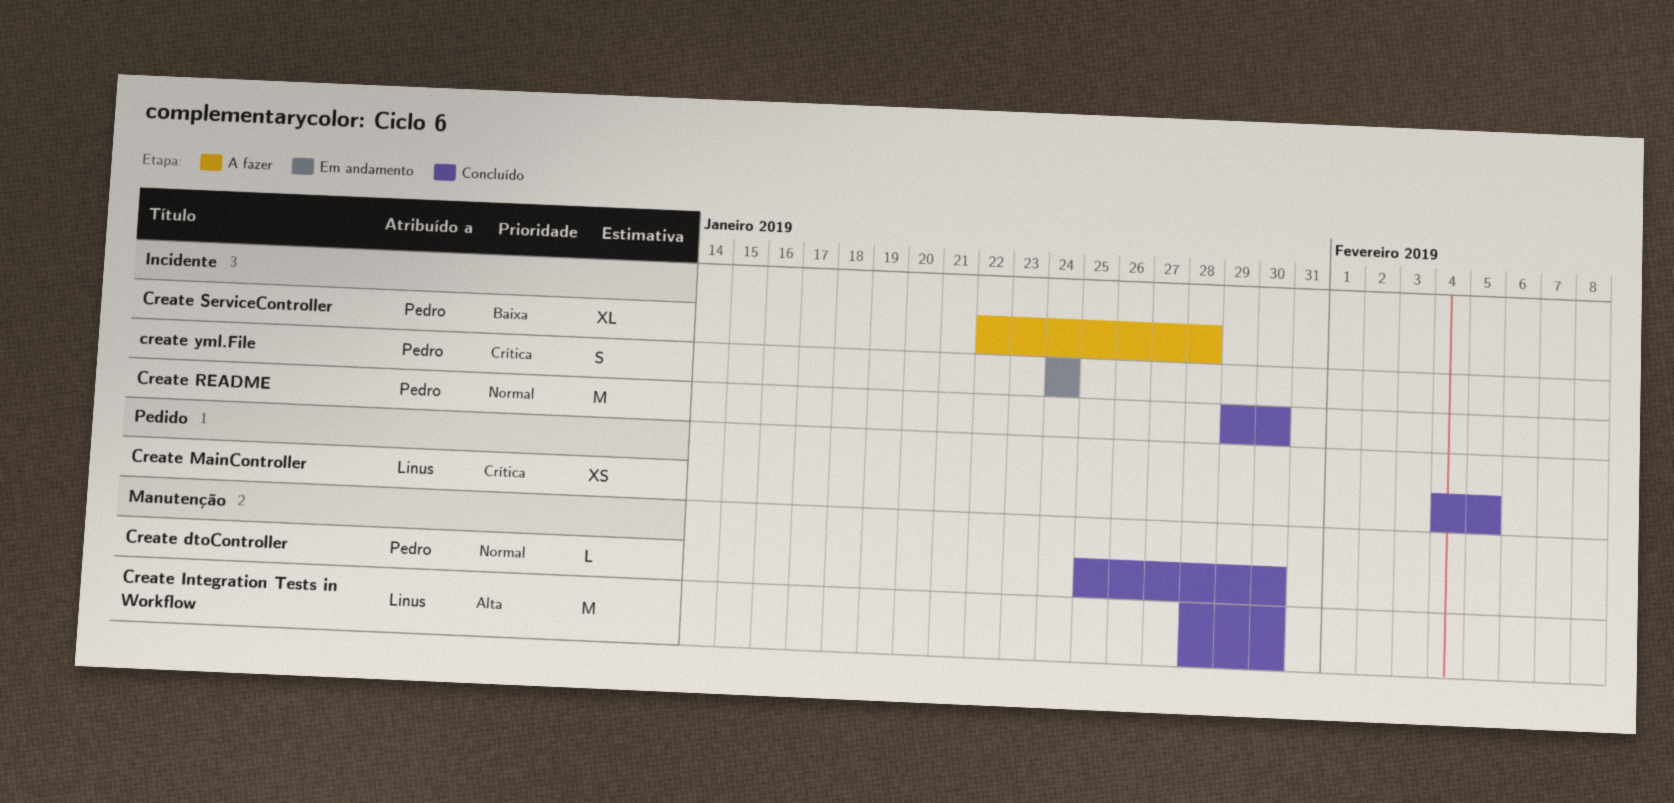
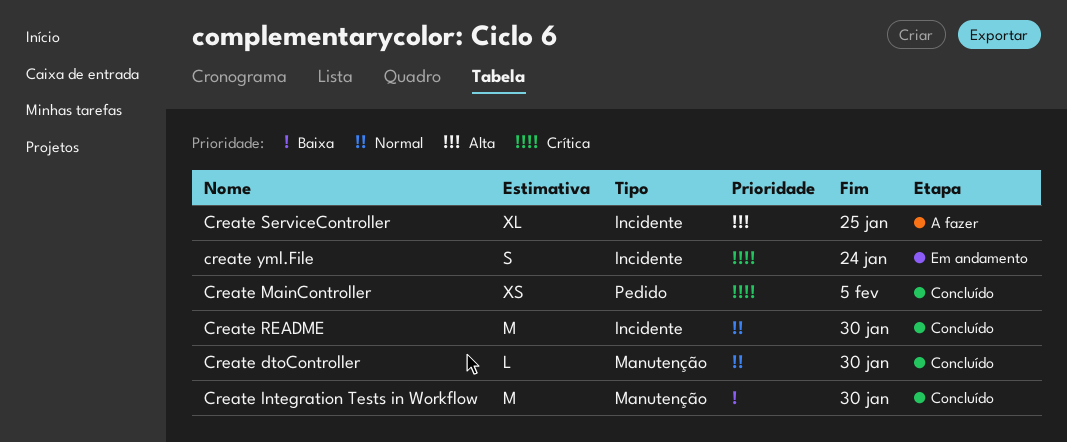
Create Integration Tests in Workflow, priority: Alta -> Baixa
Create ServiceController, priority: Baixa -> Alta
Create ServiceController, due: Jan 28 -> Jan 25

